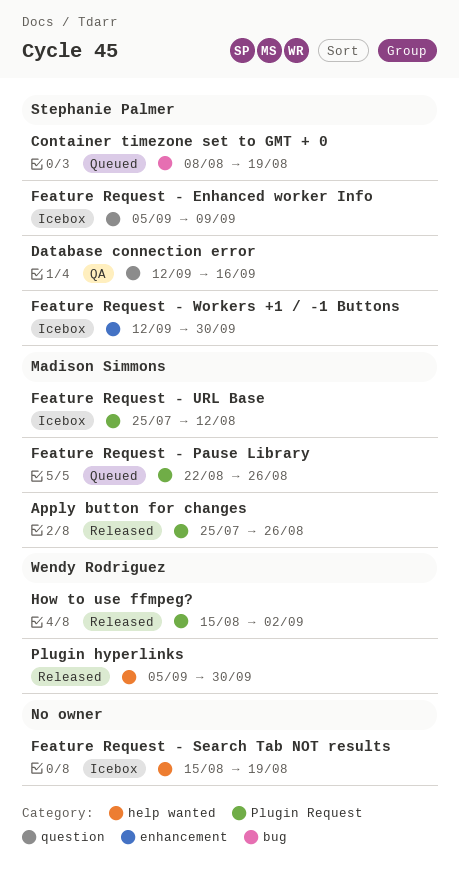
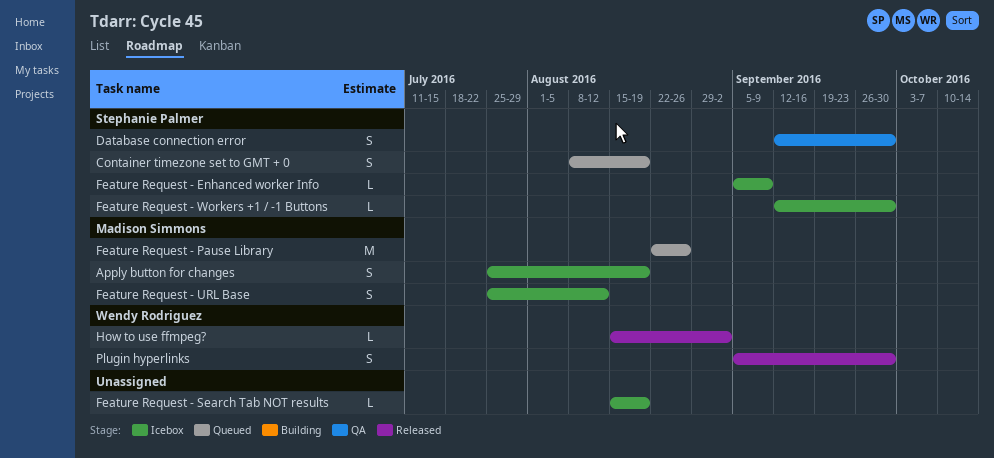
Apply button for changes, status: Released -> Icebox
Apply button for changes, due: Aug 26 -> Aug 19
Database connection error, due: Sep 16 -> Sep 30

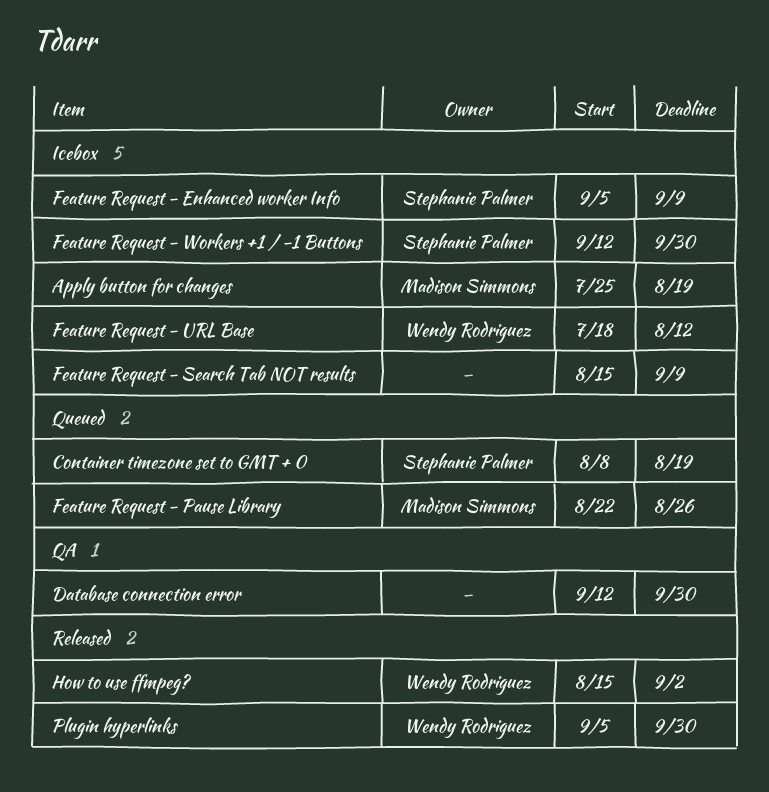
Database connection error, owner: Stephanie Palmer -> none
Feature Request - Search Tab NOT results, due: Aug 19 -> Sep 9
Feature Request - URL Base, owner: Madison Simmons -> Wendy Rodriguez
Feature Request - URL Base, start: Jul 25 -> Jul 18

